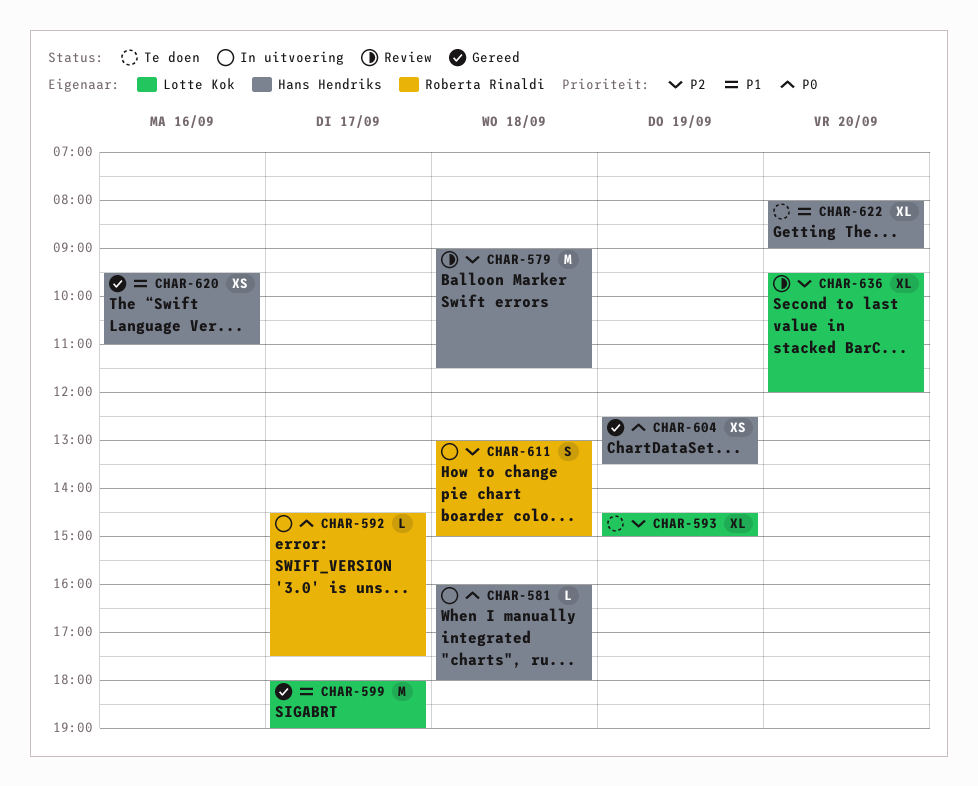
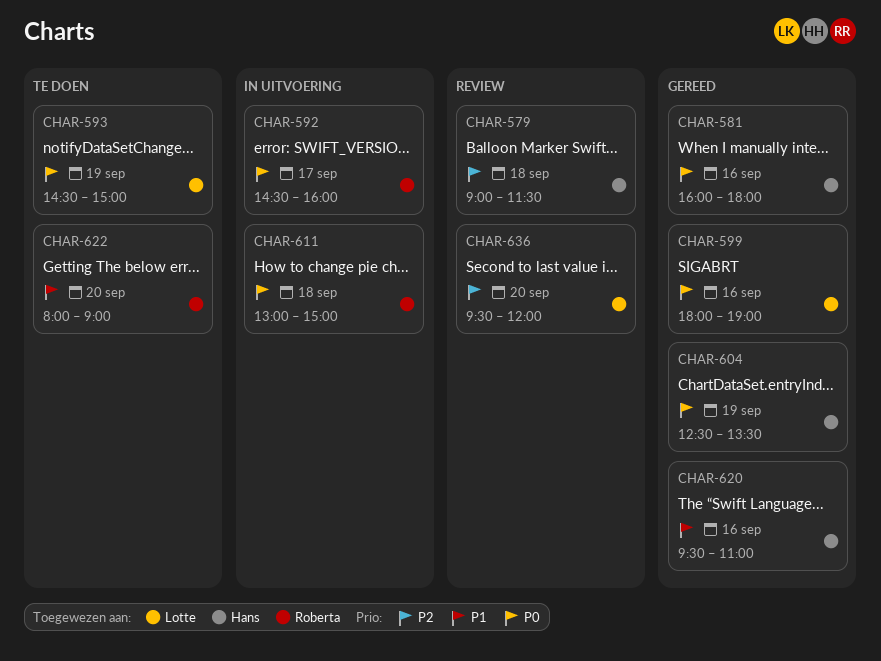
CHAR-581, status: In uitvoering -> Gereed
CHAR-581, day: Sep 18 -> Sep 16
CHAR-592, ends: 17:30 -> 16:00
CHAR-593, priority: P2 -> P0
CHAR-599, priority: P1 -> P0
CHAR-599, day: Sep 17 -> Sep 16
CHAR-611, priority: P2 -> P0
CHAR-622, owner: Hans Hendriks -> Roberta Rinaldi

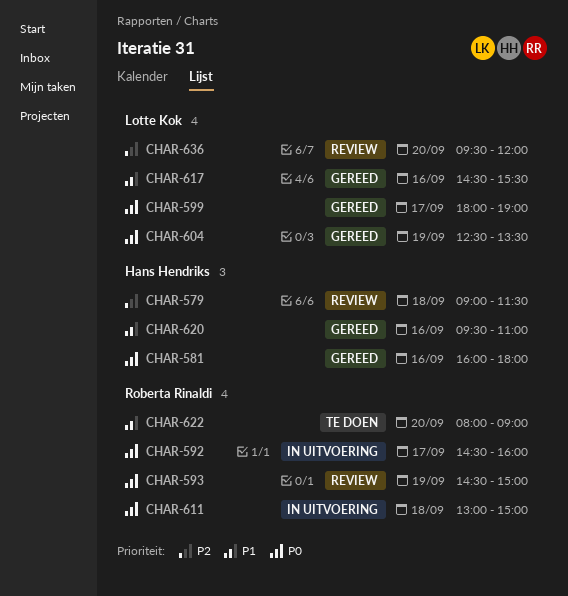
CHAR-593, status: Te doen -> Review
CHAR-593, owner: Lotte Kok -> Roberta Rinaldi
CHAR-599, day: Sep 16 -> Sep 17
CHAR-604, owner: Hans Hendriks -> Lotte Kok
CHAR-617: none -> present

